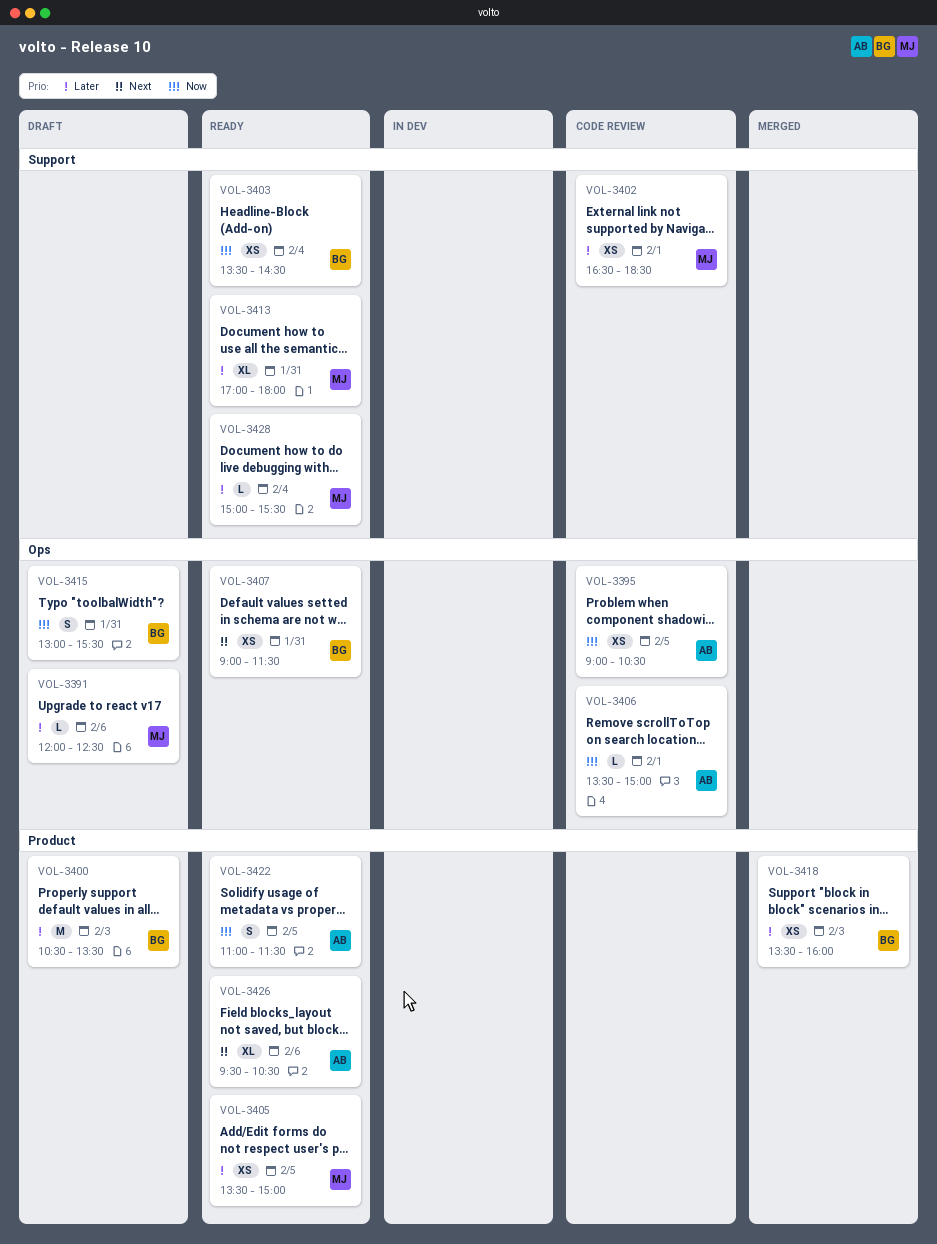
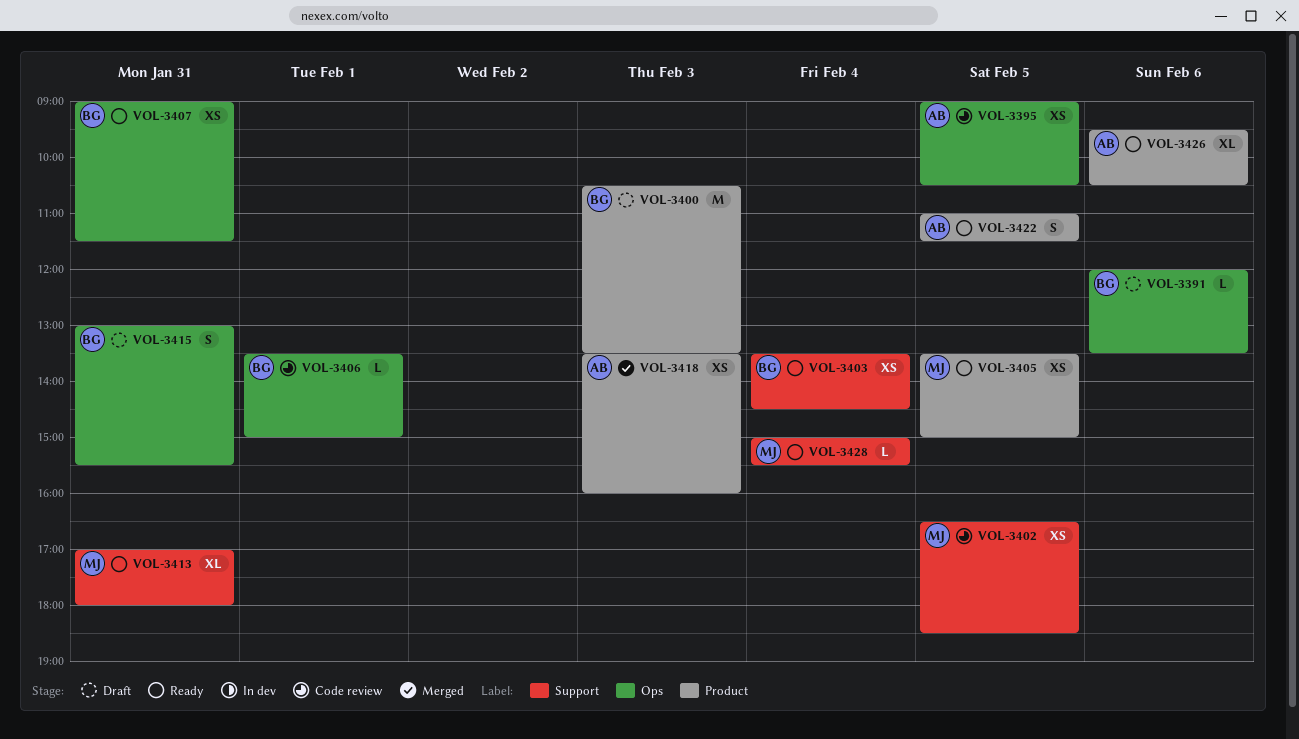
VOL-3391, owner: MJ -> BG
VOL-3391, ends: 12:30 -> 13:30
VOL-3402, day: Feb 1 -> Feb 5
VOL-3406, owner: AB -> BG
VOL-3418, owner: BG -> AB

